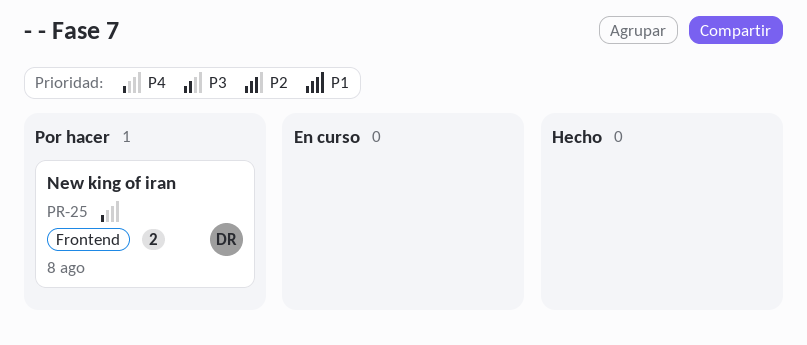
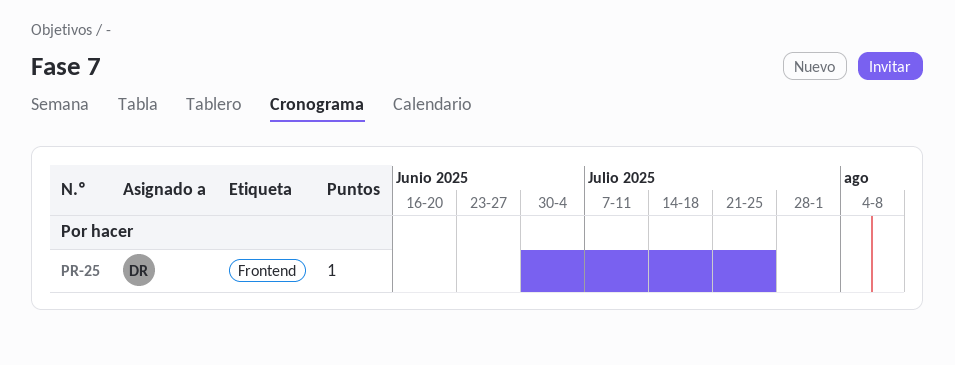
PR-25, estimate: 2 -> 1
PR-25, due: Aug 8 -> Jul 25

